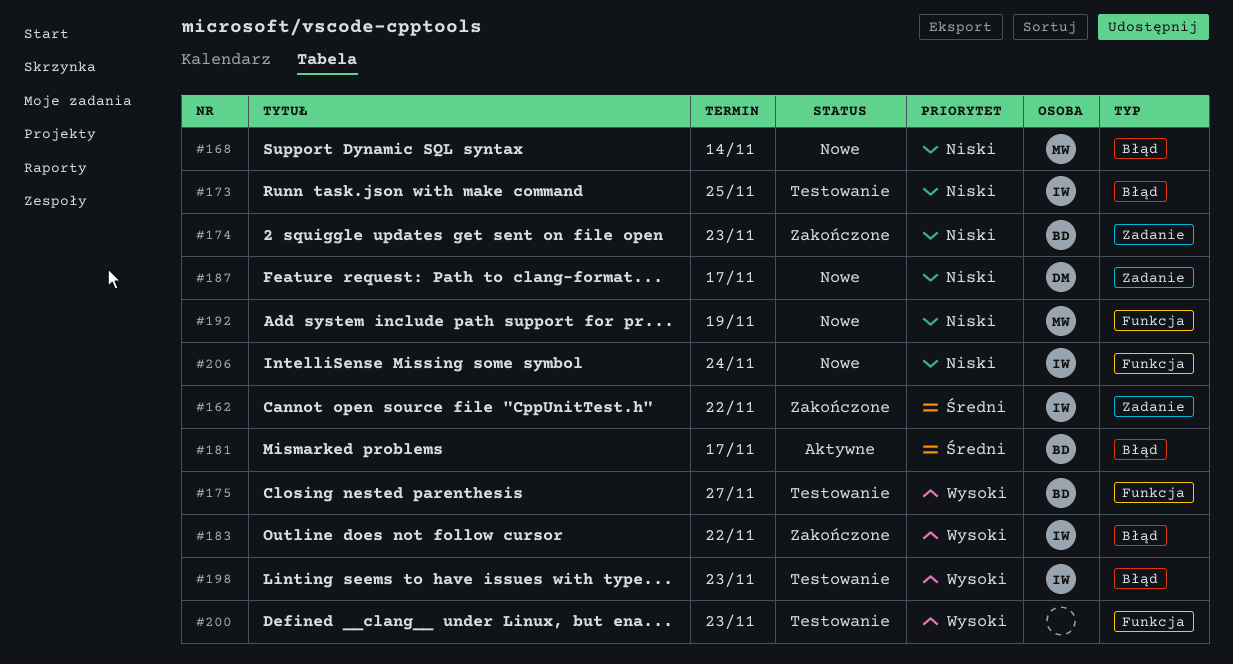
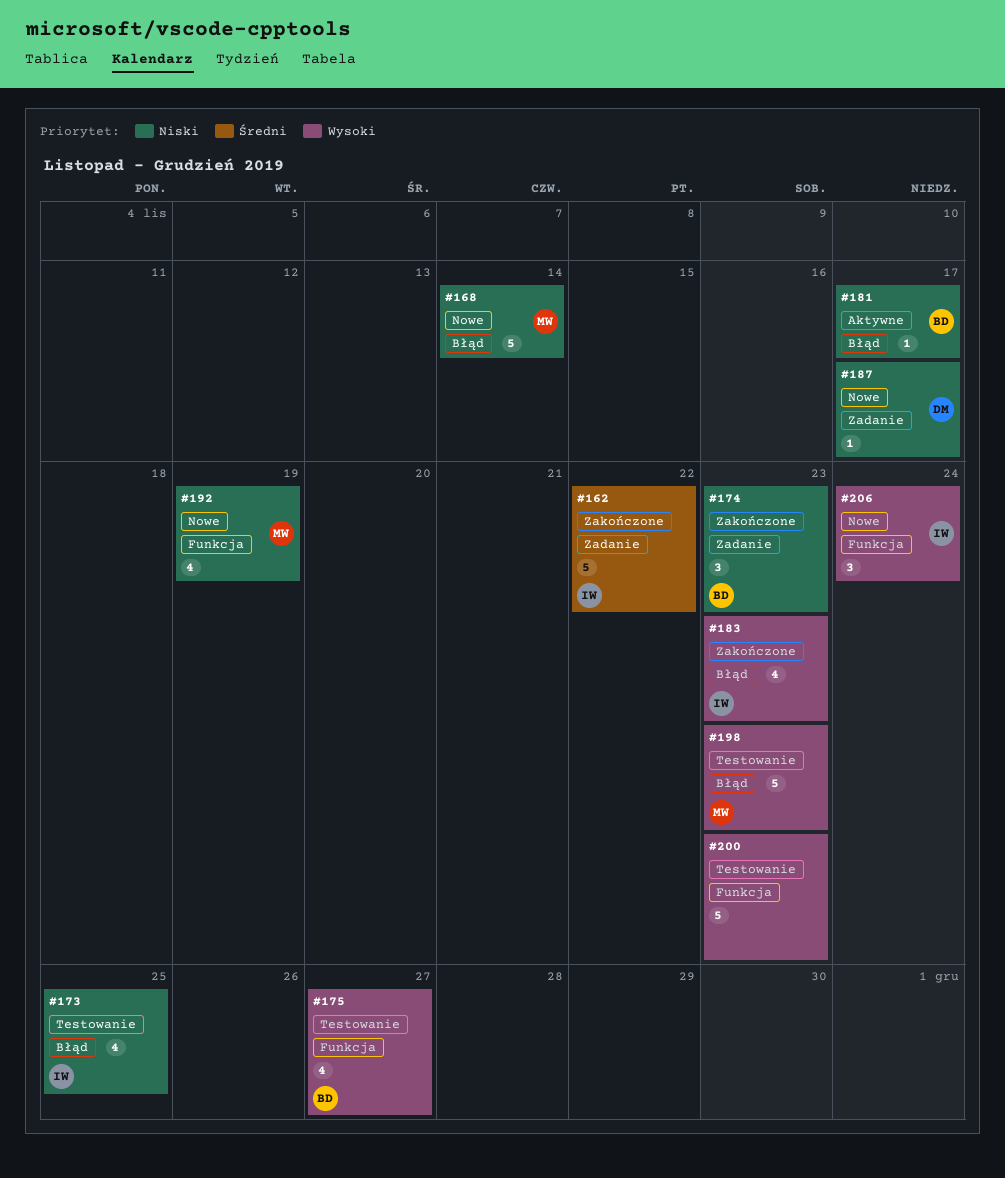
#181, priority: Średni -> Niski
#183, due: Nov 22 -> Nov 23
#198, owner: IW -> MW
#206, priority: Niski -> Wysoki

